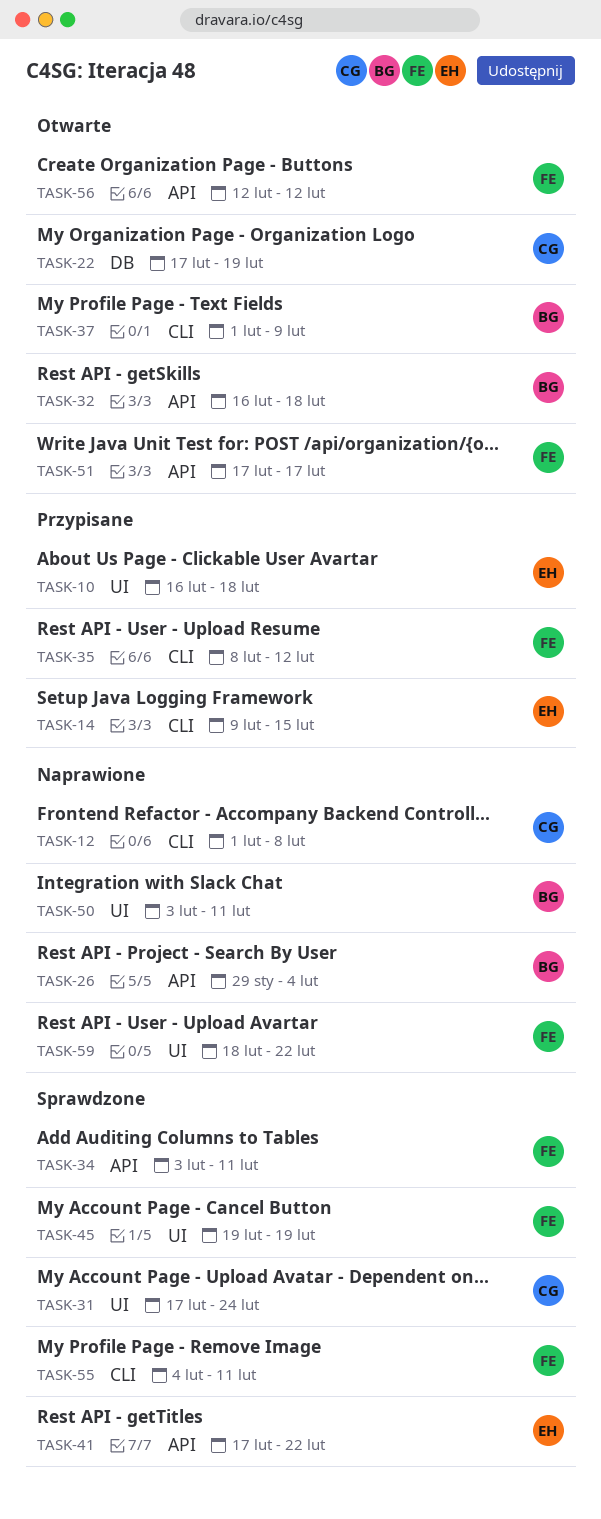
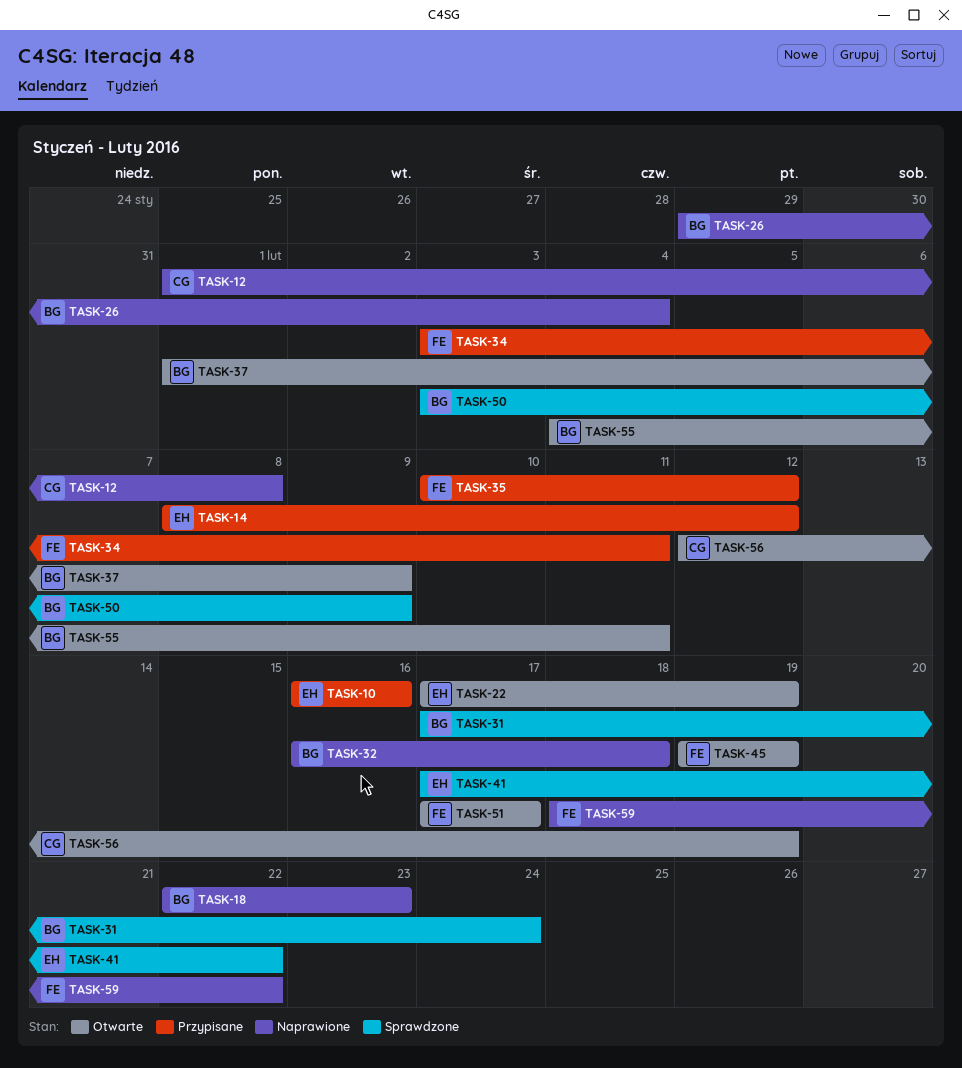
TASK-10, due: Feb 18 -> Feb 16
TASK-14, start: Feb 9 -> Feb 8
TASK-14, due: Feb 15 -> Feb 12
TASK-18: none -> present
TASK-22, owner: CG -> EH
TASK-31, owner: CG -> BG
TASK-32, status: Otwarte -> Naprawione
TASK-34, status: Sprawdzone -> Przypisane
TASK-35, start: Feb 8 -> Feb 10
TASK-45, status: Sprawdzone -> Otwarte
TASK-50, status: Naprawione -> Sprawdzone
TASK-50, due: Feb 11 -> Feb 9
TASK-55, status: Sprawdzone -> Otwarte
TASK-55, owner: FE -> BG
TASK-56, owner: FE -> CG
TASK-56, due: Feb 12 -> Feb 19

